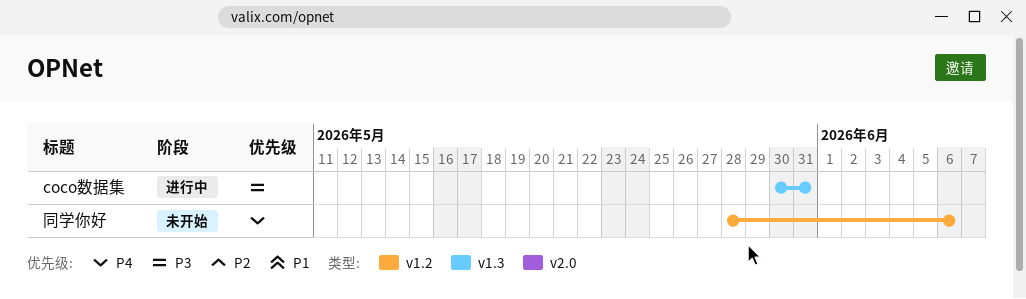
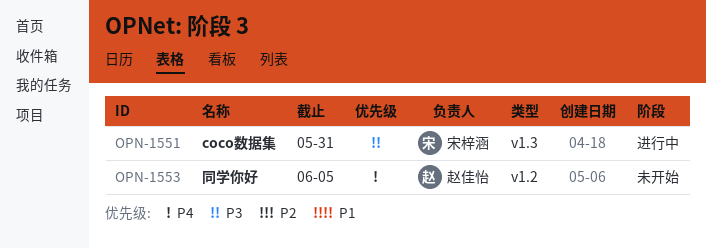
同学你好, due: Jun 6 -> Jun 5

